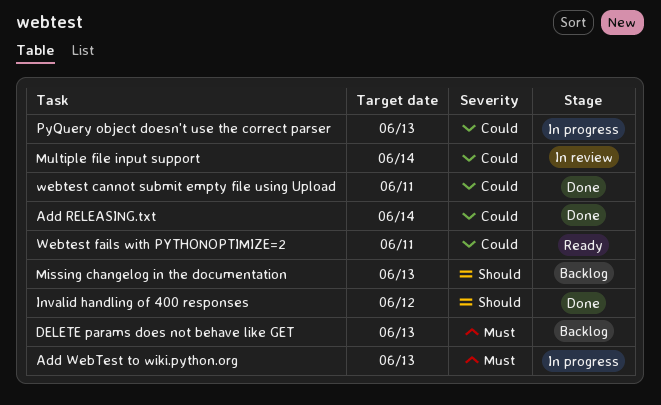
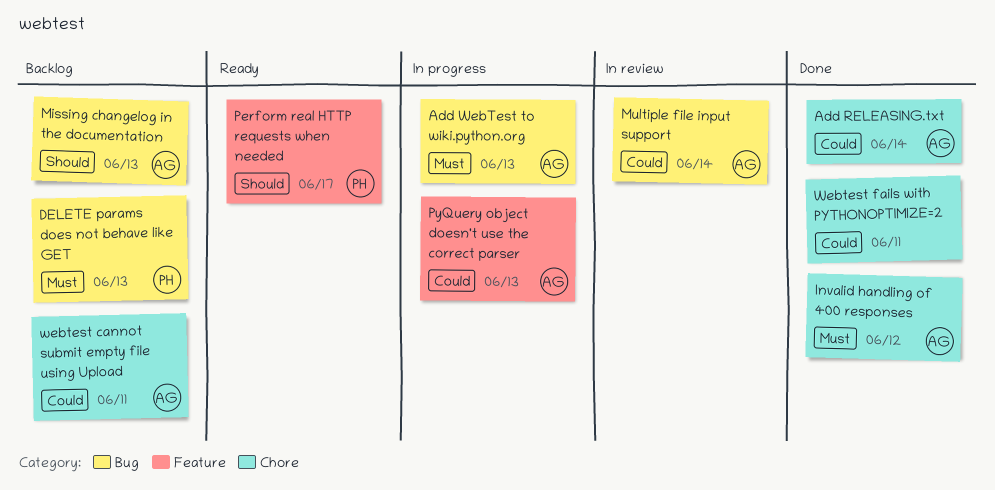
Invalid handling of 400 responses, priority: Should -> Must
Perform real HTTP requests when needed: none -> present
webtest cannot submit empty file using Upload, status: Done -> Backlog
Webtest fails with PYTHONOPTIMIZE=2, status: Ready -> Done

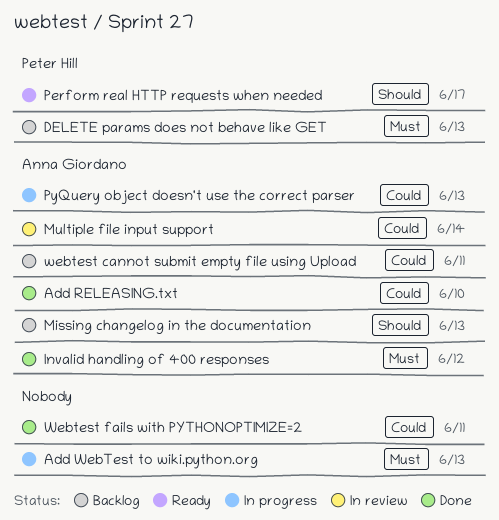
Add RELEASING.txt, due: Jun 14 -> Jun 10
Add WebTest to wiki.python.org, owner: Anna Giordano -> none

